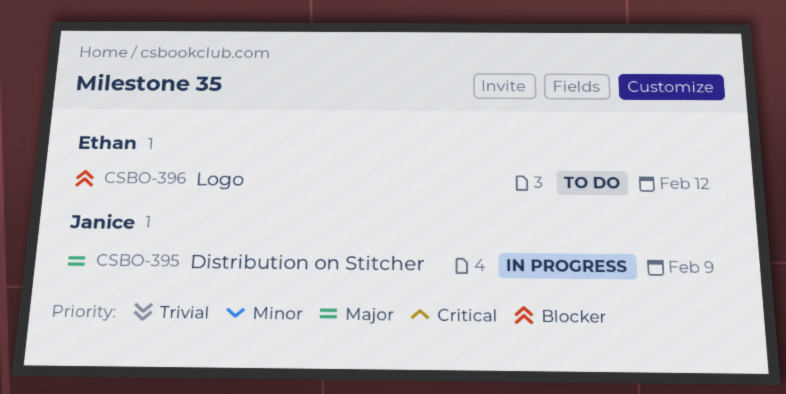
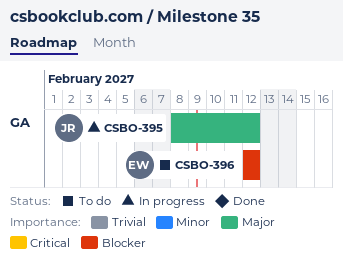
CSBO-395, due: Feb 9 -> Feb 12

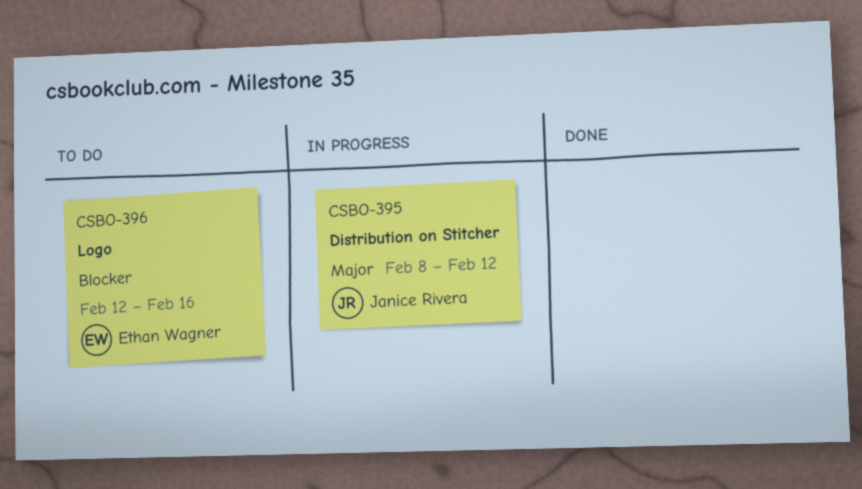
CSBO-396, due: Feb 12 -> Feb 16

